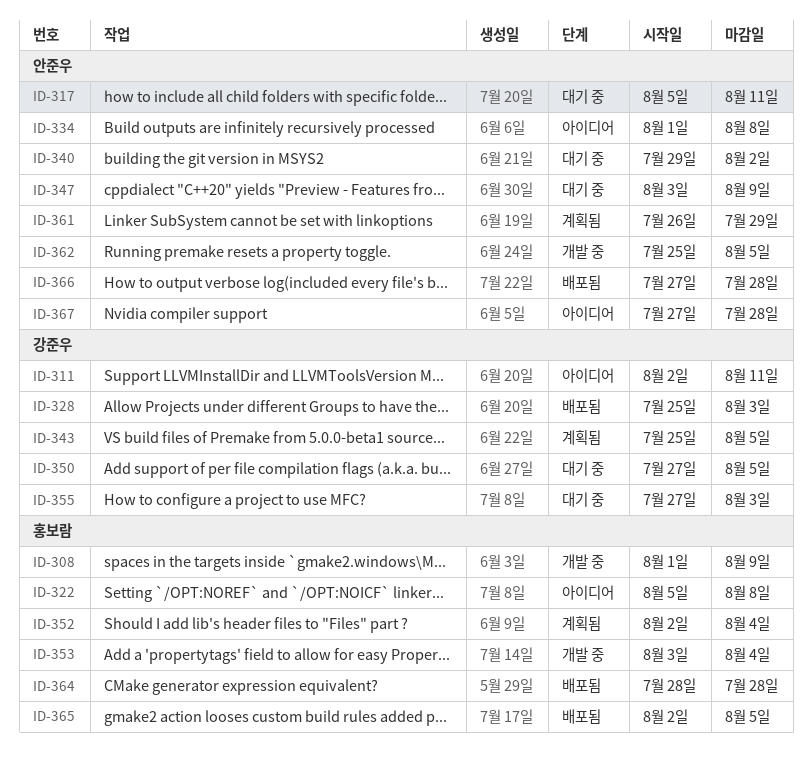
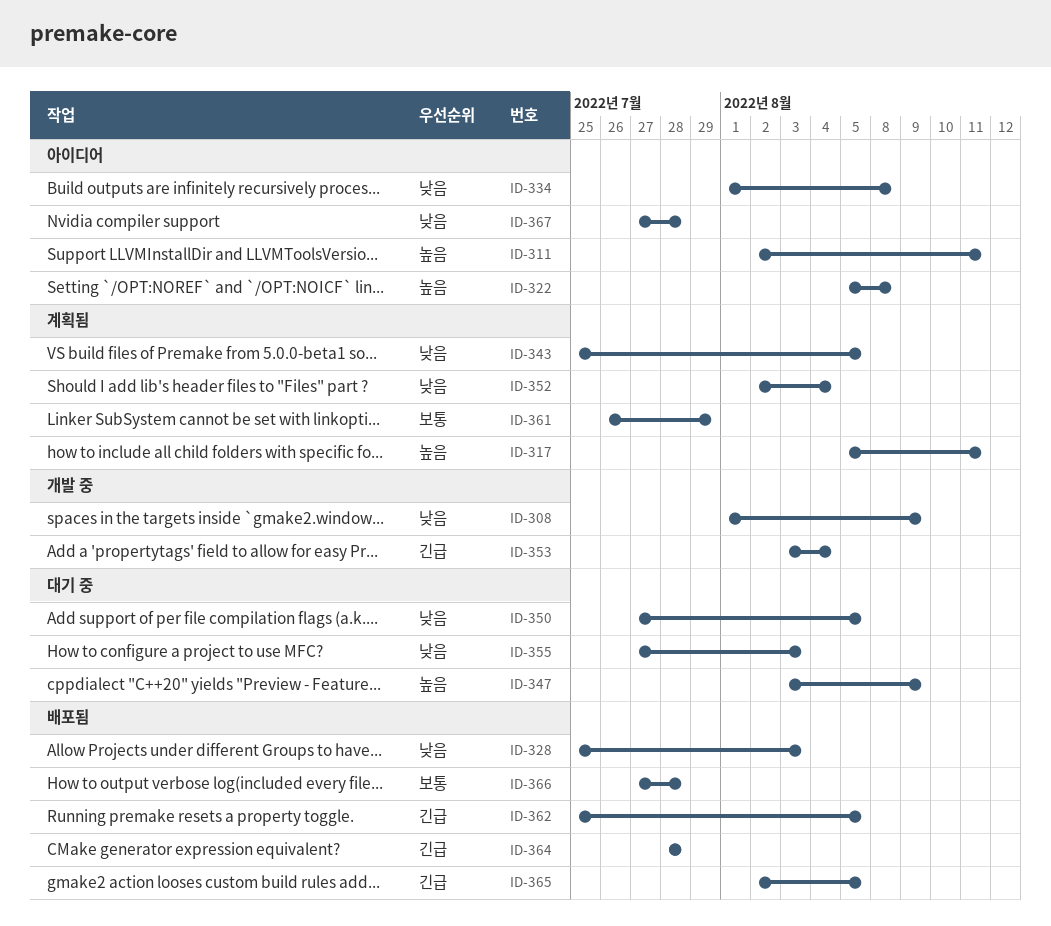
ID-317, status: 대기 중 -> 계획됨
ID-340: present -> none
ID-362, status: 개발 중 -> 배포됨

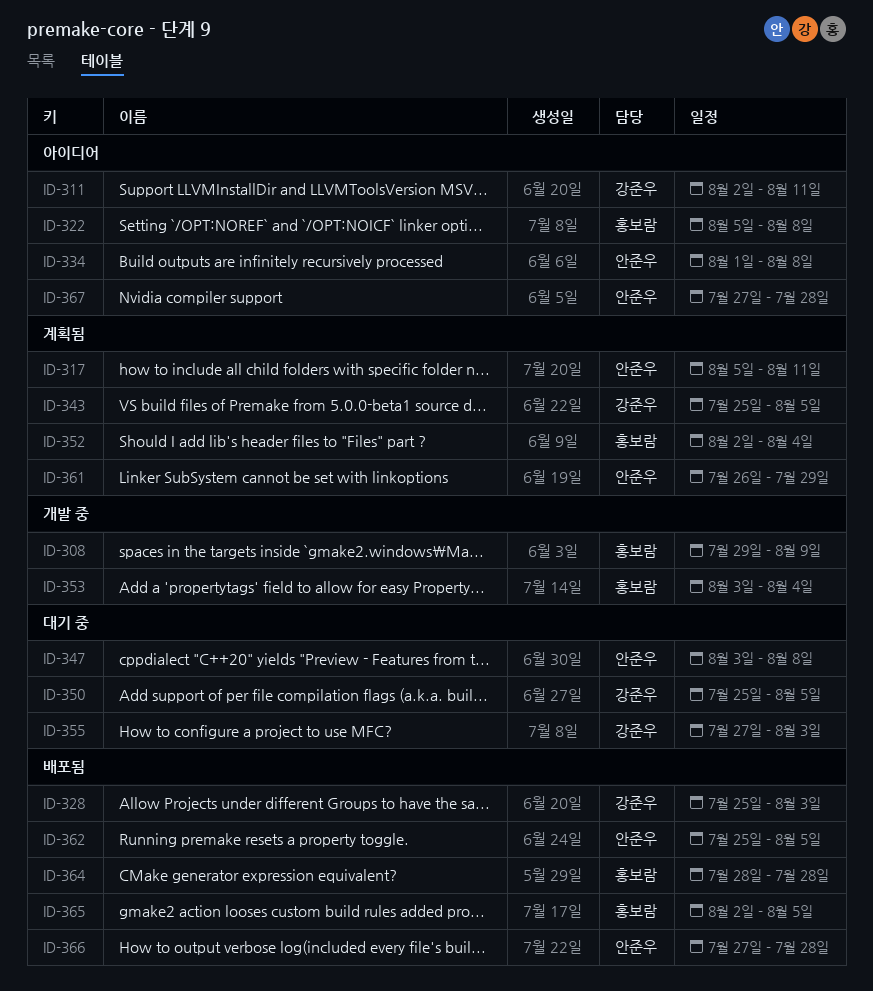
ID-308, start: Aug 1 -> Jul 29
ID-347, due: Aug 9 -> Aug 8
ID-350, start: Jul 27 -> Jul 25

